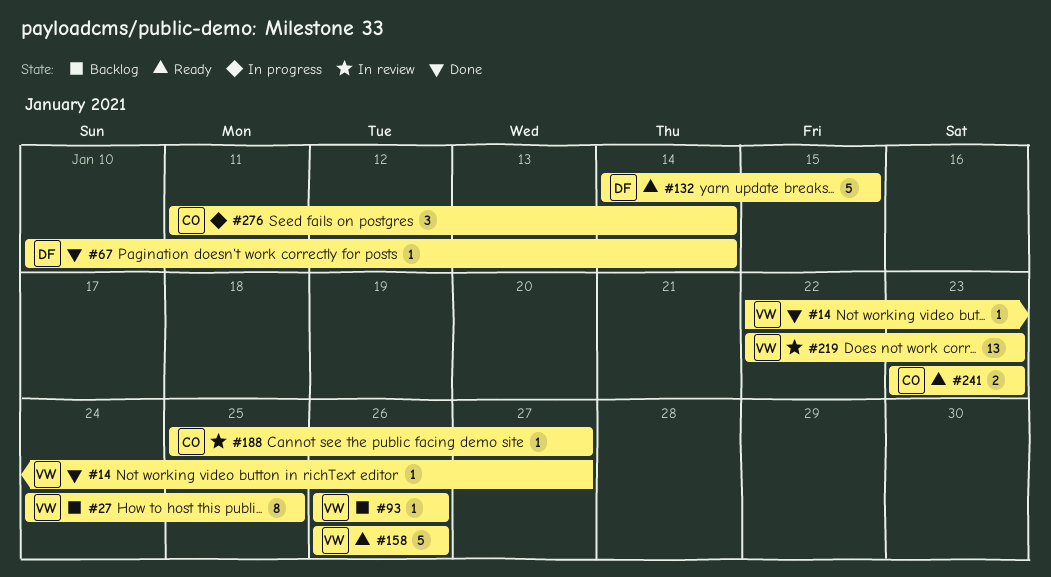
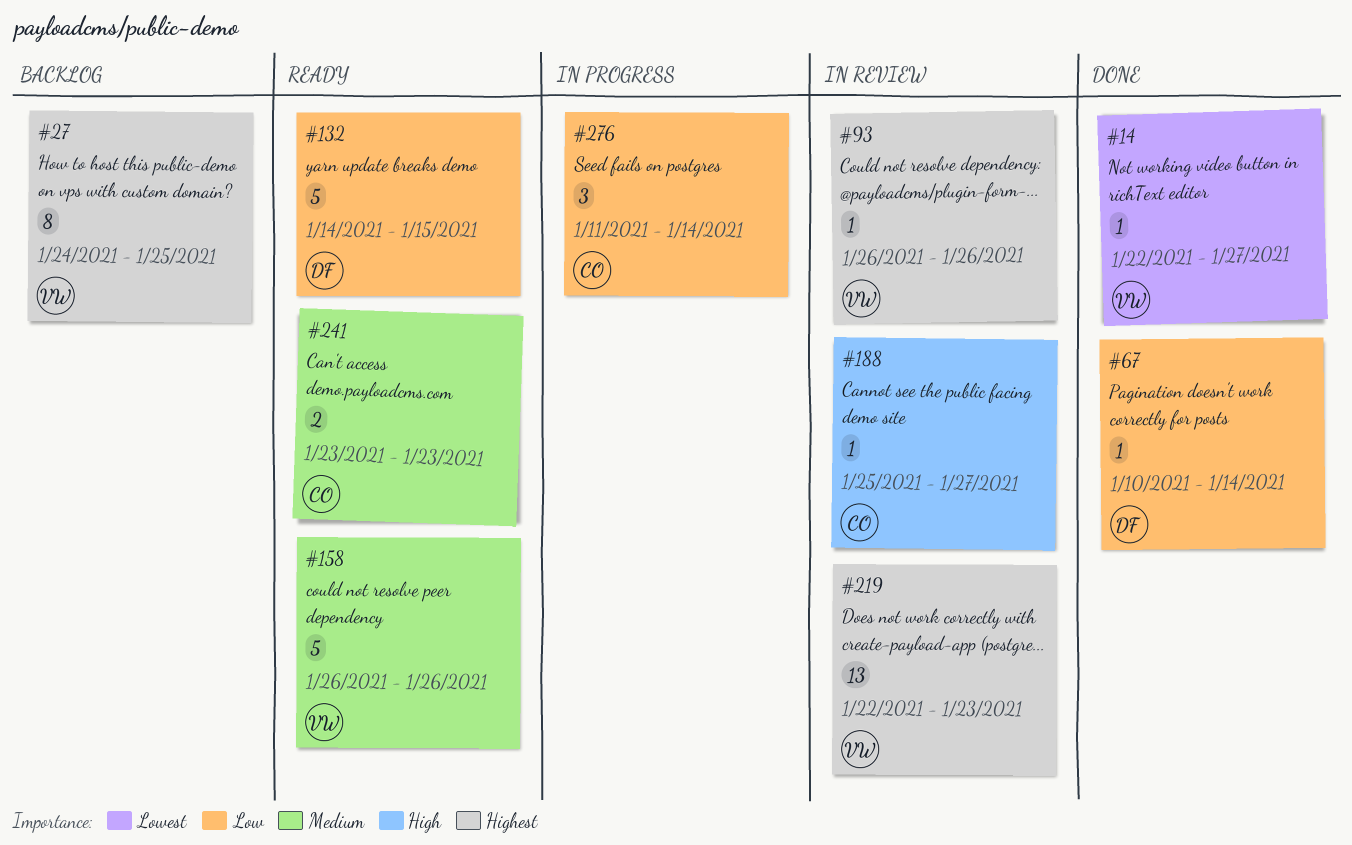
#93, status: Backlog -> In review

